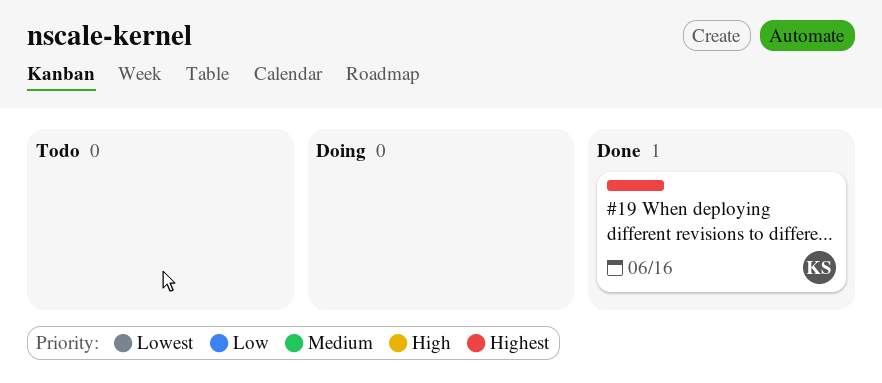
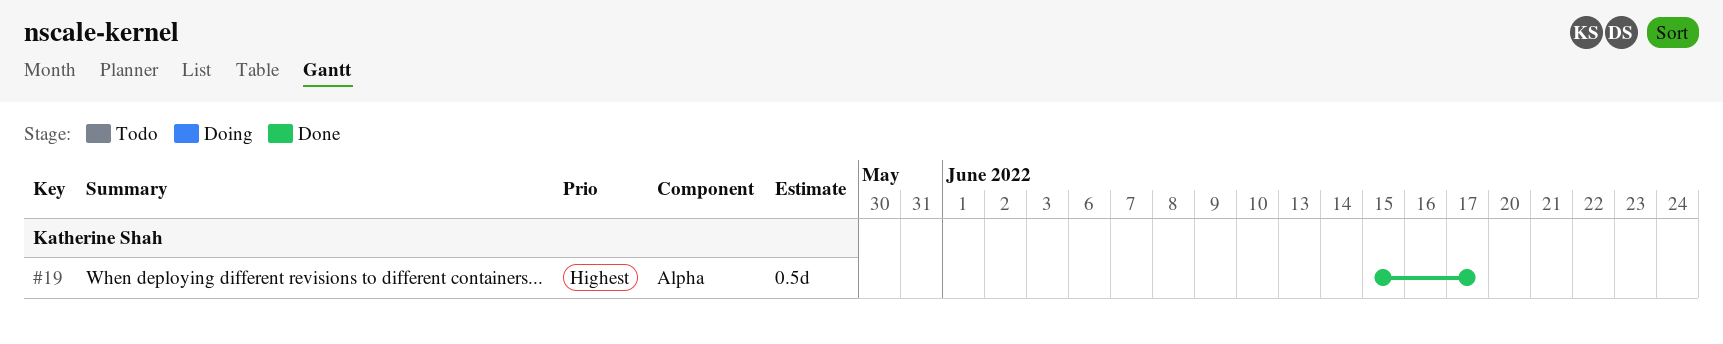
#19, due: Jun 16 -> Jun 17

